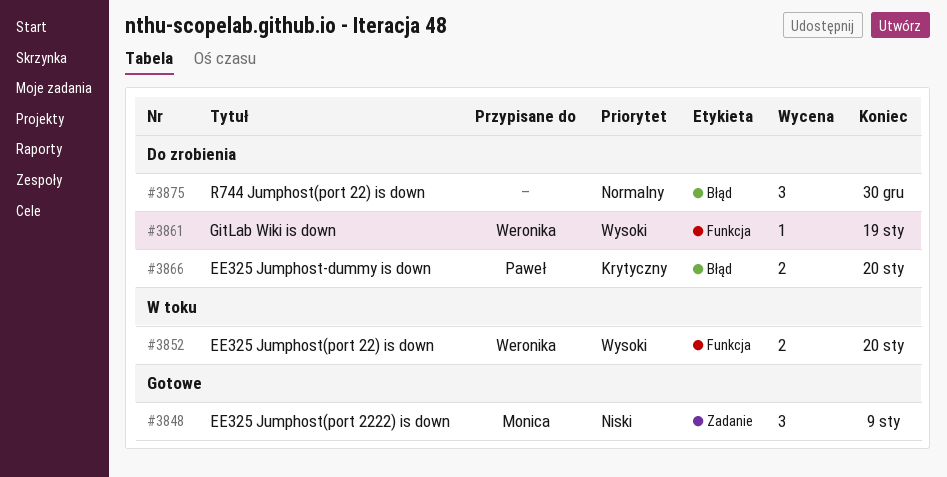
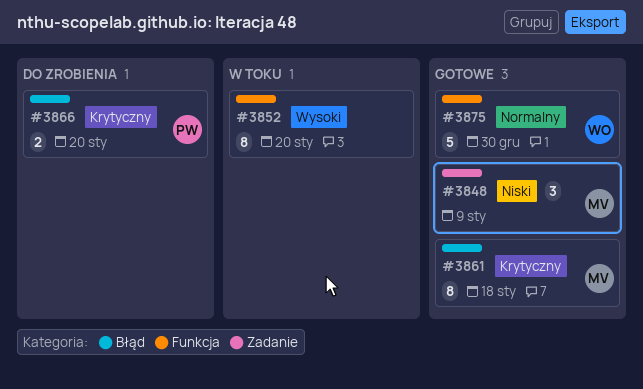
#3852, owner: Weronika -> none
#3852, estimate: 2 -> 8
#3861, status: Do zrobienia -> Gotowe
#3861, owner: Weronika -> Monica
#3861, priority: Wysoki -> Krytyczny
#3861, label: Funkcja -> Błąd
#3861, estimate: 1 -> 8
#3861, due: Jan 19 -> Jan 18
#3875, status: Do zrobienia -> Gotowe
#3875, owner: none -> Weronika
#3875, label: Błąd -> Funkcja
#3875, estimate: 3 -> 5

